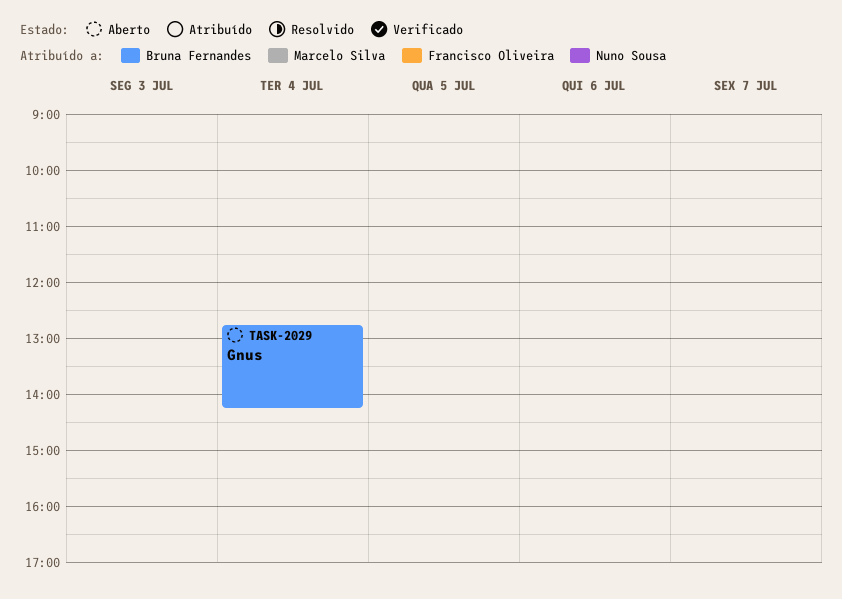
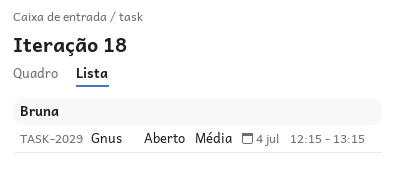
TASK-2029, begins: 12:45 -> 12:15
TASK-2029, ends: 14:15 -> 13:15

